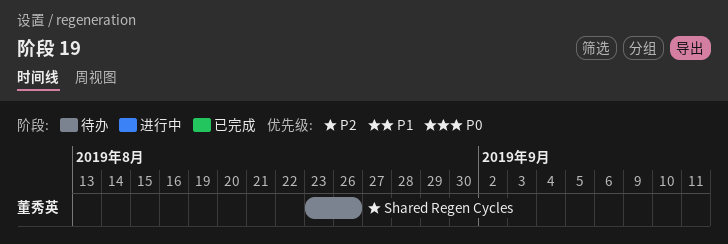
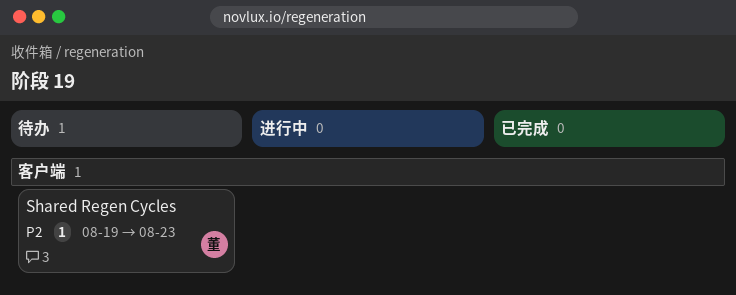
Shared Regen Cycles, start: Aug 23 -> Aug 19
Shared Regen Cycles, due: Aug 26 -> Aug 23

